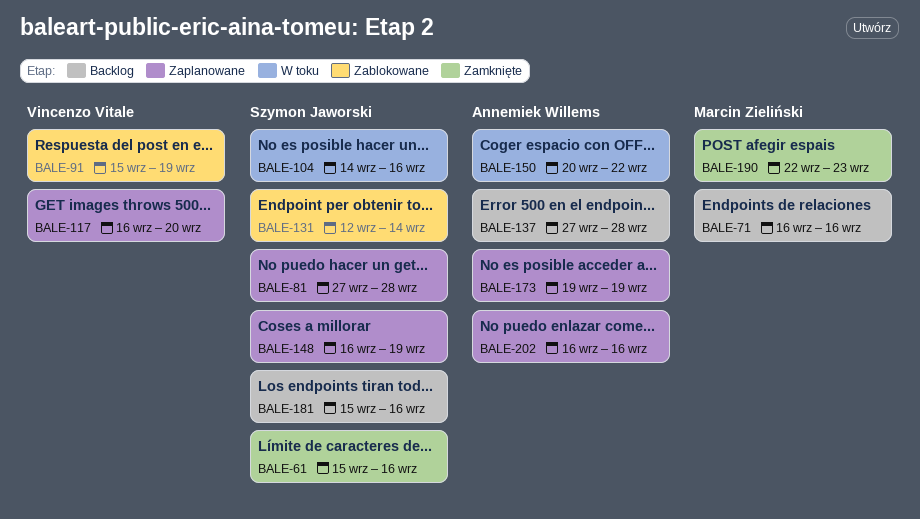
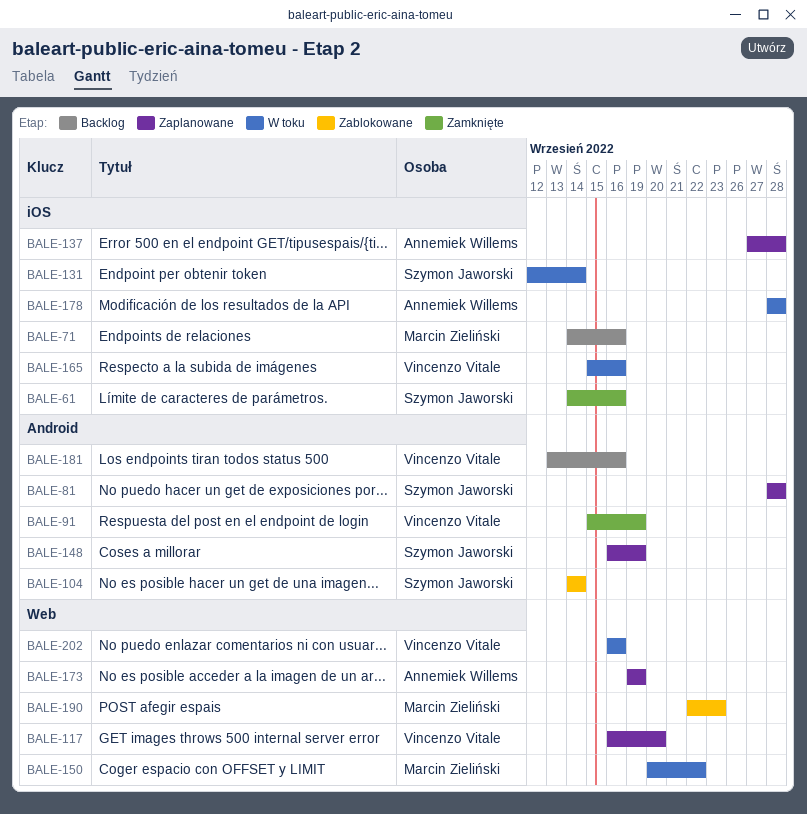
BALE-61, start: Sep 15 -> Sep 14
BALE-71, start: Sep 16 -> Sep 14
BALE-81, start: Sep 27 -> Sep 28
BALE-91, status: Zablokowane -> Zamknięte
BALE-104, status: W toku -> Zablokowane
BALE-104, due: Sep 16 -> Sep 14
BALE-131, status: Zablokowane -> W toku
BALE-137, status: Backlog -> Zaplanowane
BALE-150, owner: Annemiek Willems -> Marcin Zieliński
BALE-165: none -> present
BALE-178: none -> present
BALE-181, owner: Szymon Jaworski -> Vincenzo Vitale
BALE-181, start: Sep 15 -> Sep 13
BALE-190, status: Zamknięte -> Zablokowane
BALE-202, status: Zaplanowane -> W toku
BALE-202, owner: Annemiek Willems -> Vincenzo Vitale

